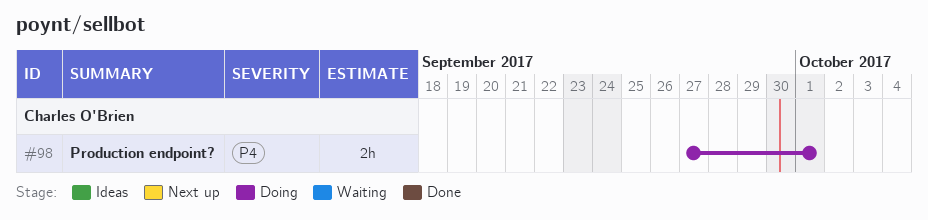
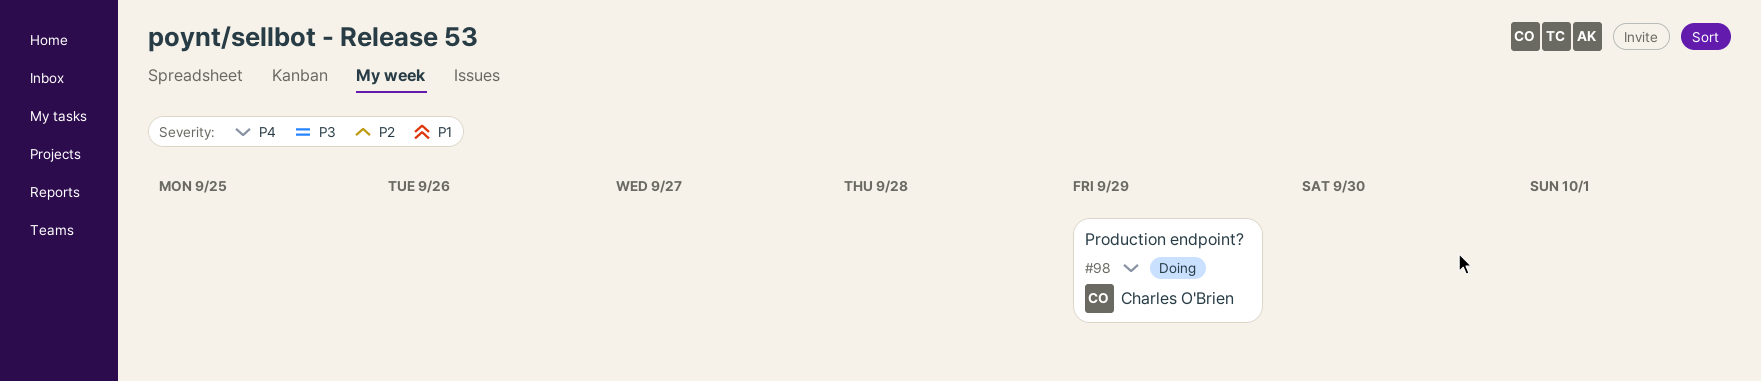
#98, due: Oct 1 -> Sep 29

